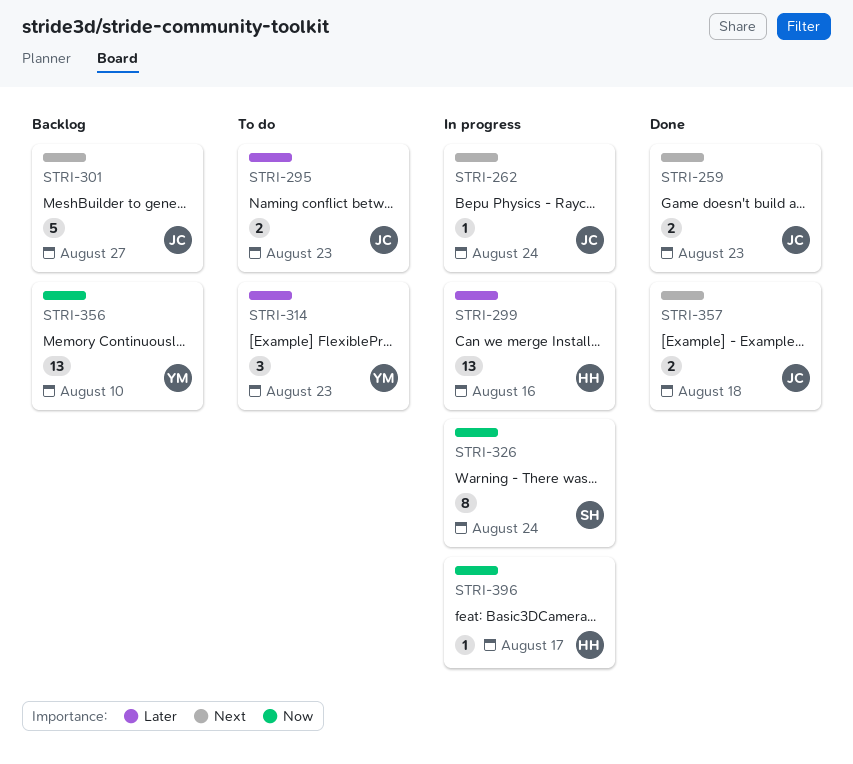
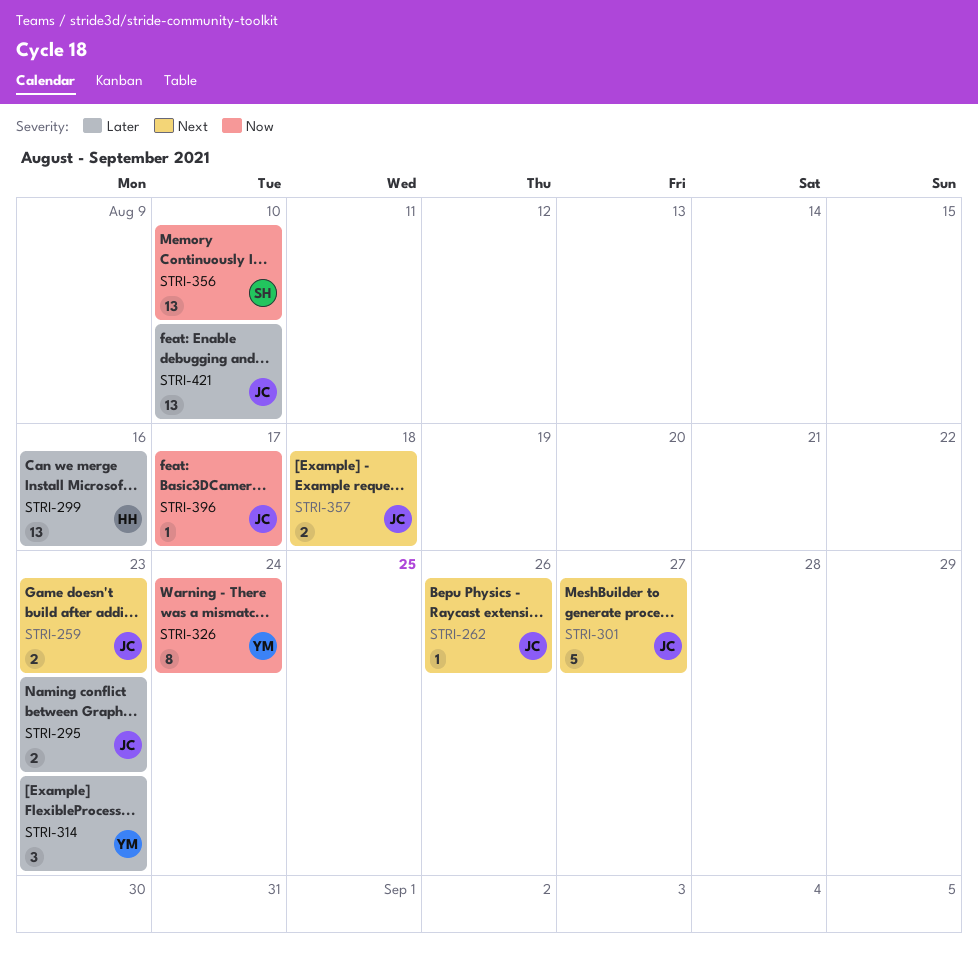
STRI-262, due: Aug 24 -> Aug 26
STRI-326, owner: SH -> YM
STRI-356, owner: YM -> SH
STRI-396, owner: HH -> JC
STRI-421: none -> present

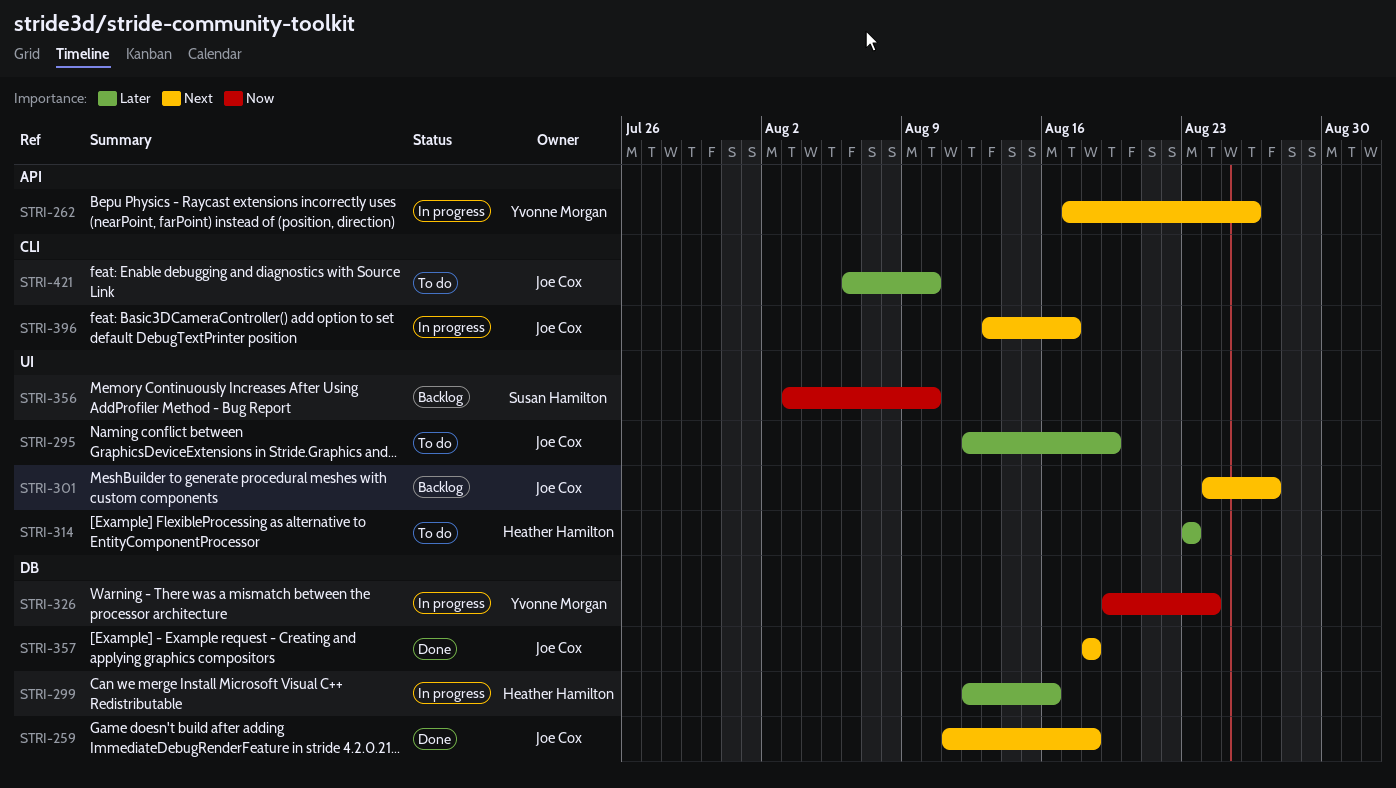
STRI-259, due: Aug 23 -> Aug 18
STRI-262, owner: Joe Cox -> Yvonne Morgan
STRI-295, due: Aug 23 -> Aug 19
STRI-314, owner: Yvonne Morgan -> Heather Hamilton
STRI-396, priority: Now -> Next

